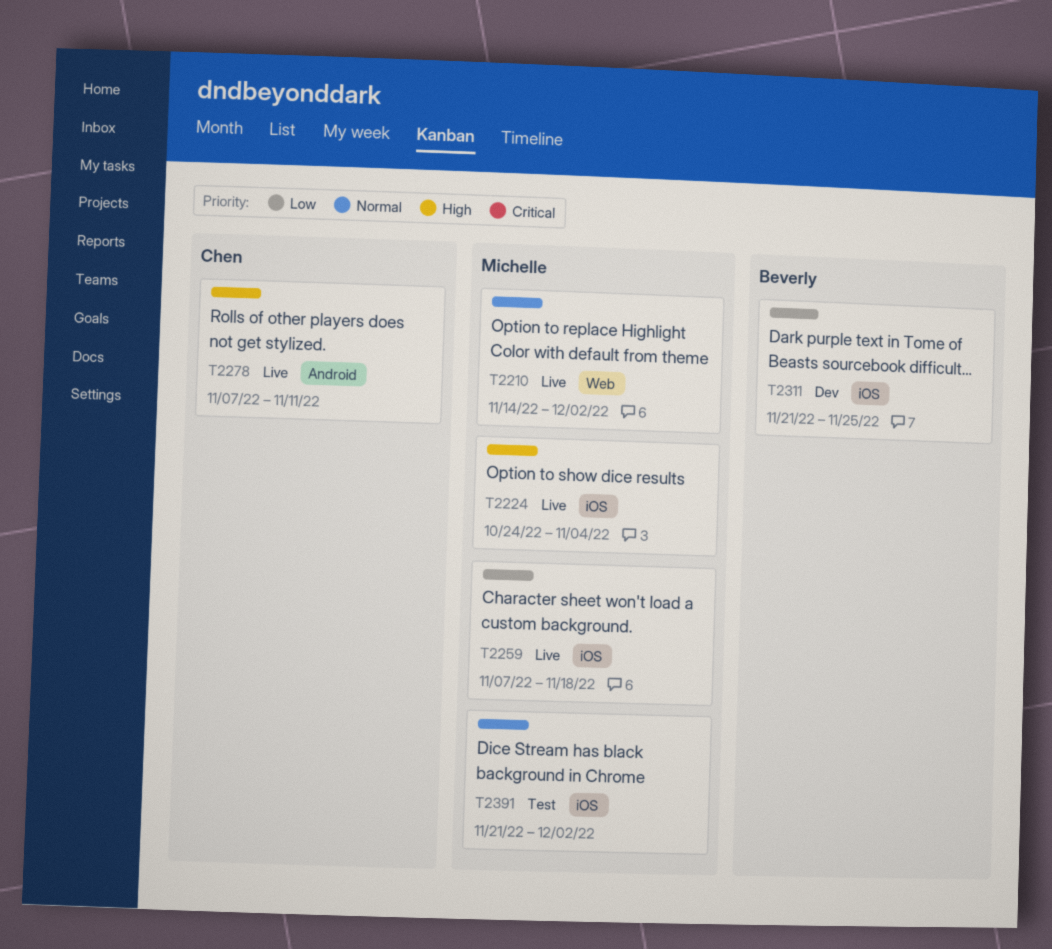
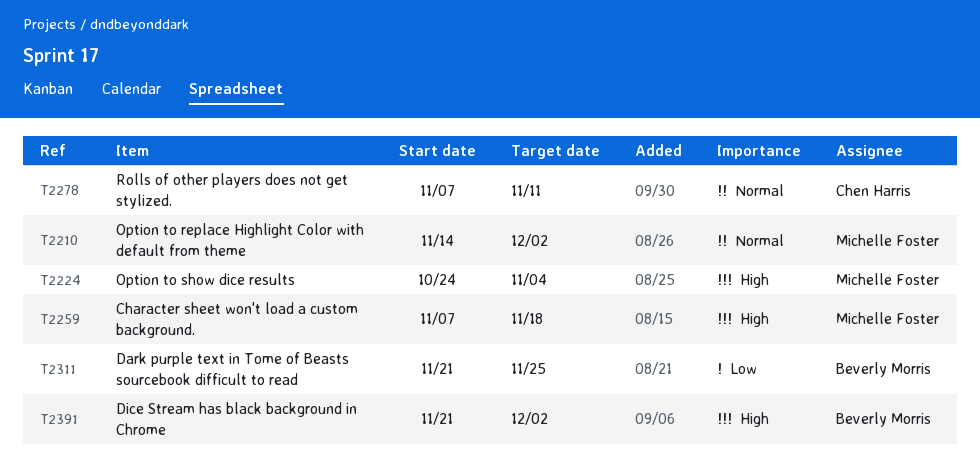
T2259, priority: Low -> High
T2278, priority: High -> Normal
T2391, owner: Michelle Foster -> Beverly Morris
T2391, priority: Normal -> High

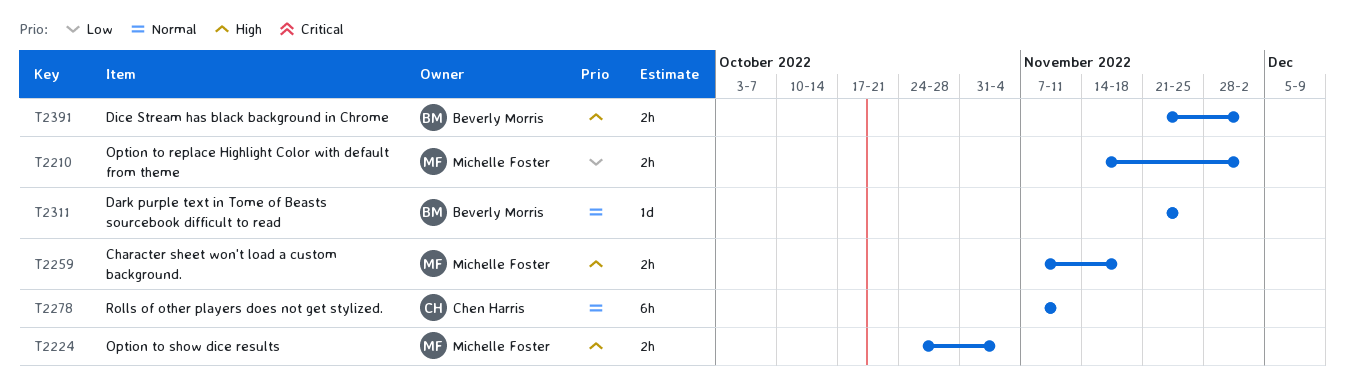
T2210, priority: Normal -> Low
T2311, priority: Low -> Normal

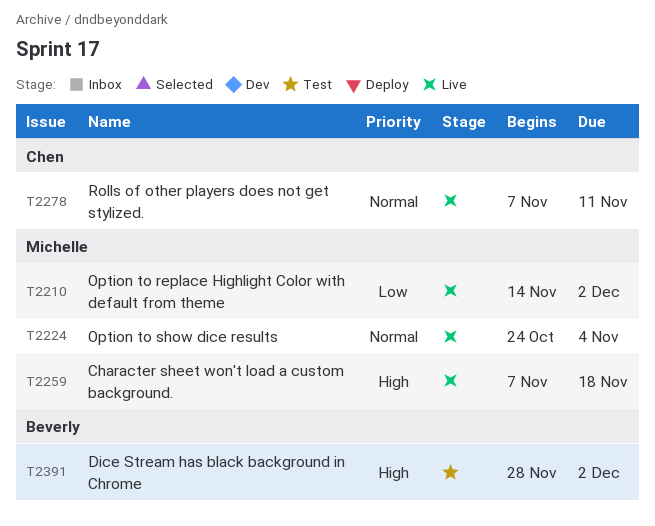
T2224, priority: High -> Normal
T2311: present -> none
T2391, start: Nov 21 -> Nov 28

